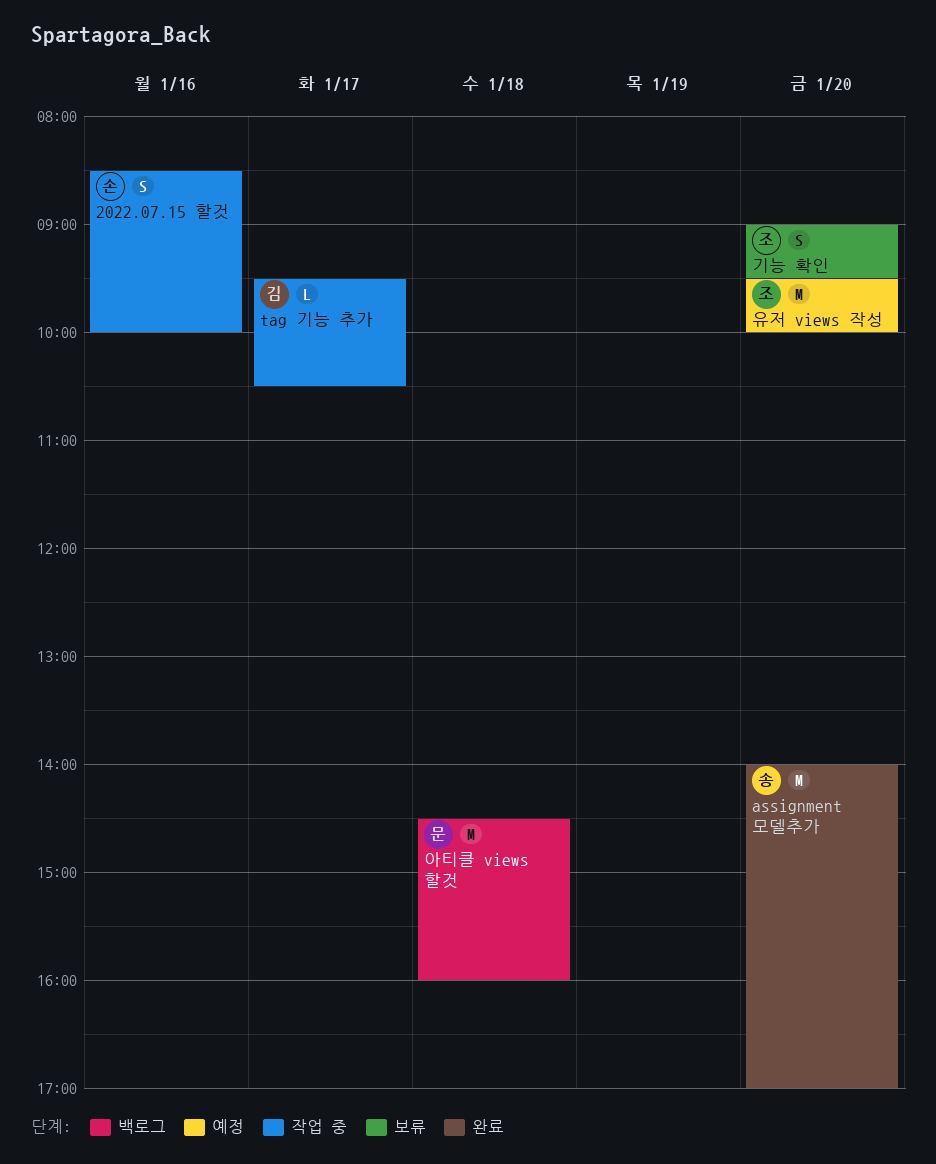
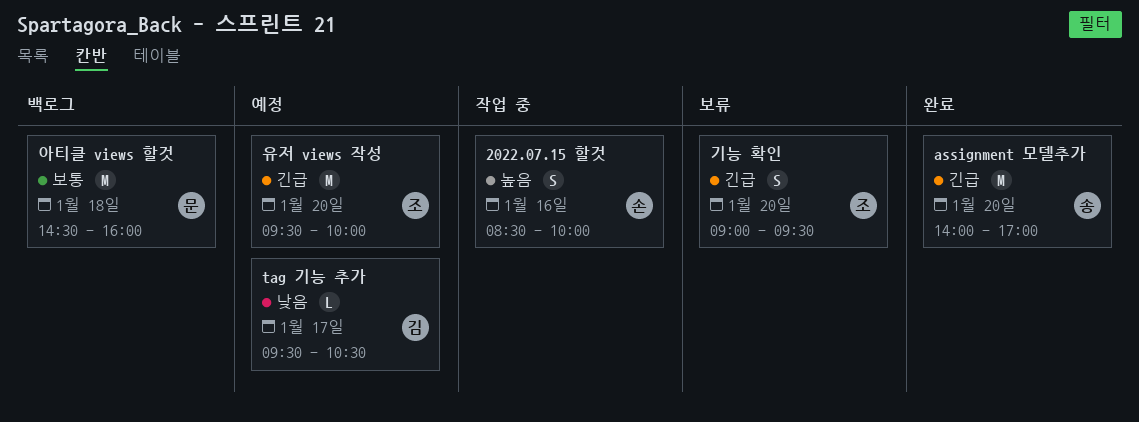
tag 기능 추가, status: 작업 중 -> 예정

